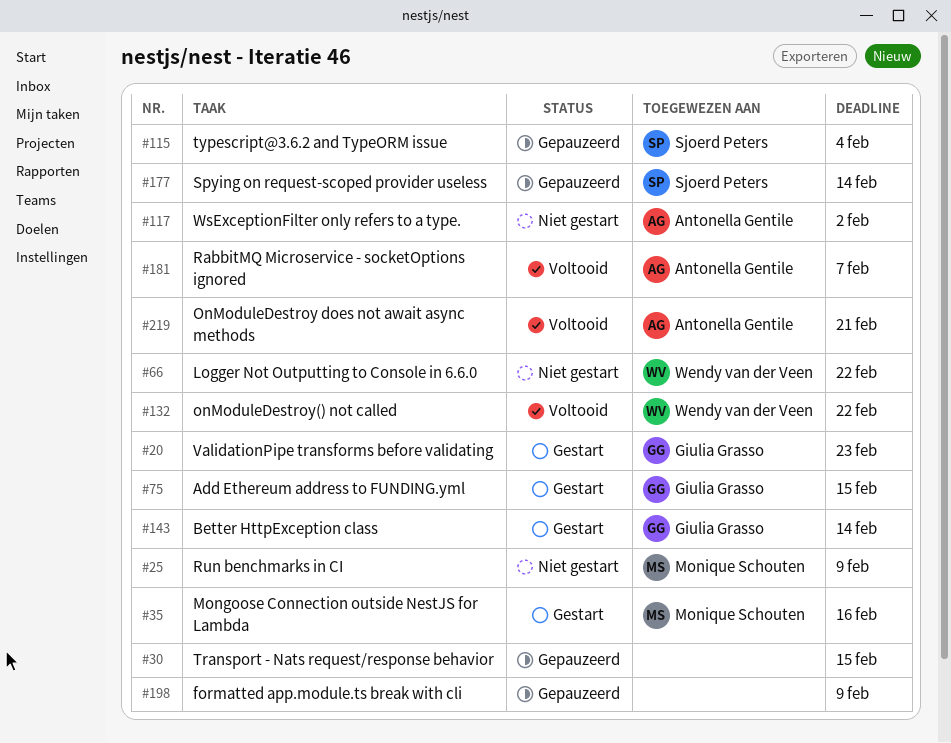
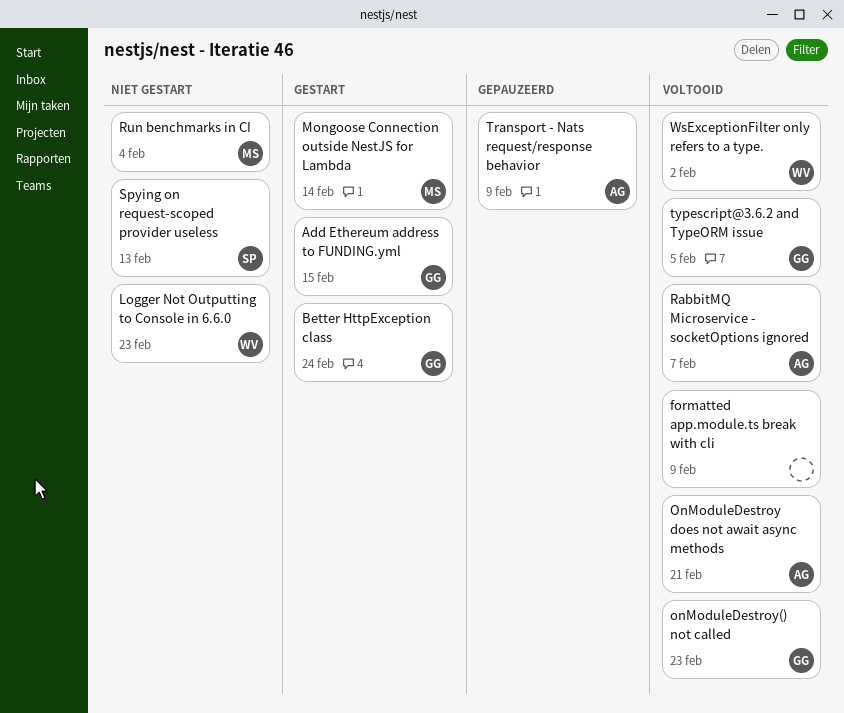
Better HttpException class, due: Feb 14 -> Feb 24
formatted app.module.ts break with cli, status: Gepauzeerd -> Voltooid
Logger Not Outputting to Console in 6.6.0, due: Feb 22 -> Feb 23
Mongoose Connection outside NestJS for Lambda, due: Feb 16 -> Feb 14
onModuleDestroy() not called, owner: Wendy van der Veen -> Giulia Grasso
onModuleDestroy() not called, due: Feb 22 -> Feb 23
Run benchmarks in CI, due: Feb 9 -> Feb 4
Spying on request-scoped provider useless, status: Gepauzeerd -> Niet gestart
Spying on request-scoped provider useless, due: Feb 14 -> Feb 13
Transport - Nats request/response behavior, owner: none -> Antonella Gentile
Transport - Nats request/response behavior, due: Feb 15 -> Feb 9
typescript@3.6.2 and TypeORM issue, status: Gepauzeerd -> Voltooid
typescript@3.6.2 and TypeORM issue, owner: Sjoerd Peters -> Giulia Grasso
typescript@3.6.2 and TypeORM issue, due: Feb 4 -> Feb 5
ValidationPipe transforms before validating: present -> none
WsExceptionFilter only refers to a type., status: Niet gestart -> Voltooid
WsExceptionFilter only refers to a type., owner: Antonella Gentile -> Wendy van der Veen

